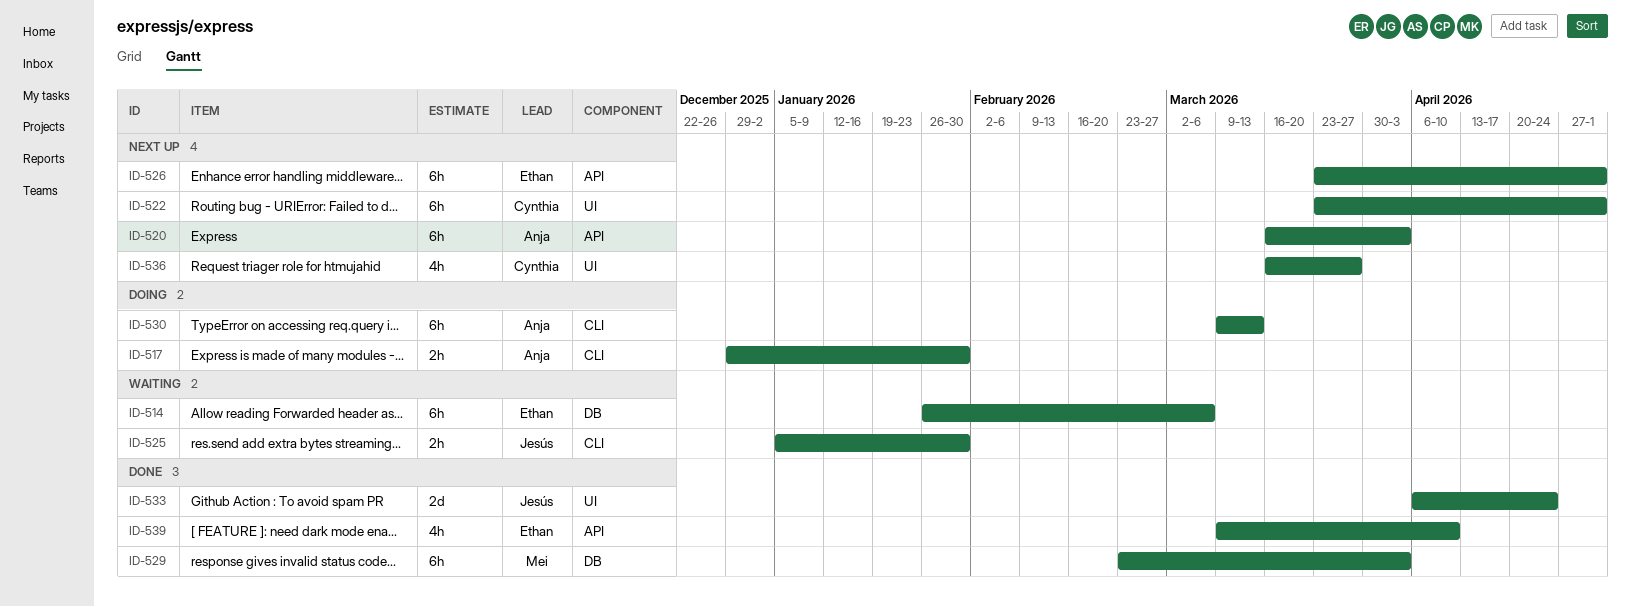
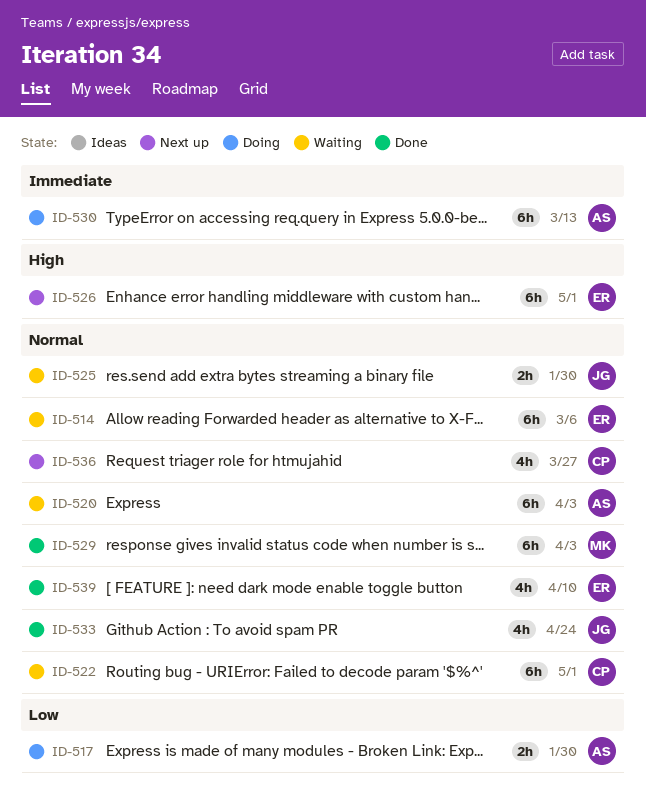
ID-520, status: Next up -> Waiting
ID-522, status: Next up -> Waiting
ID-533, estimate: 2d -> 4h

